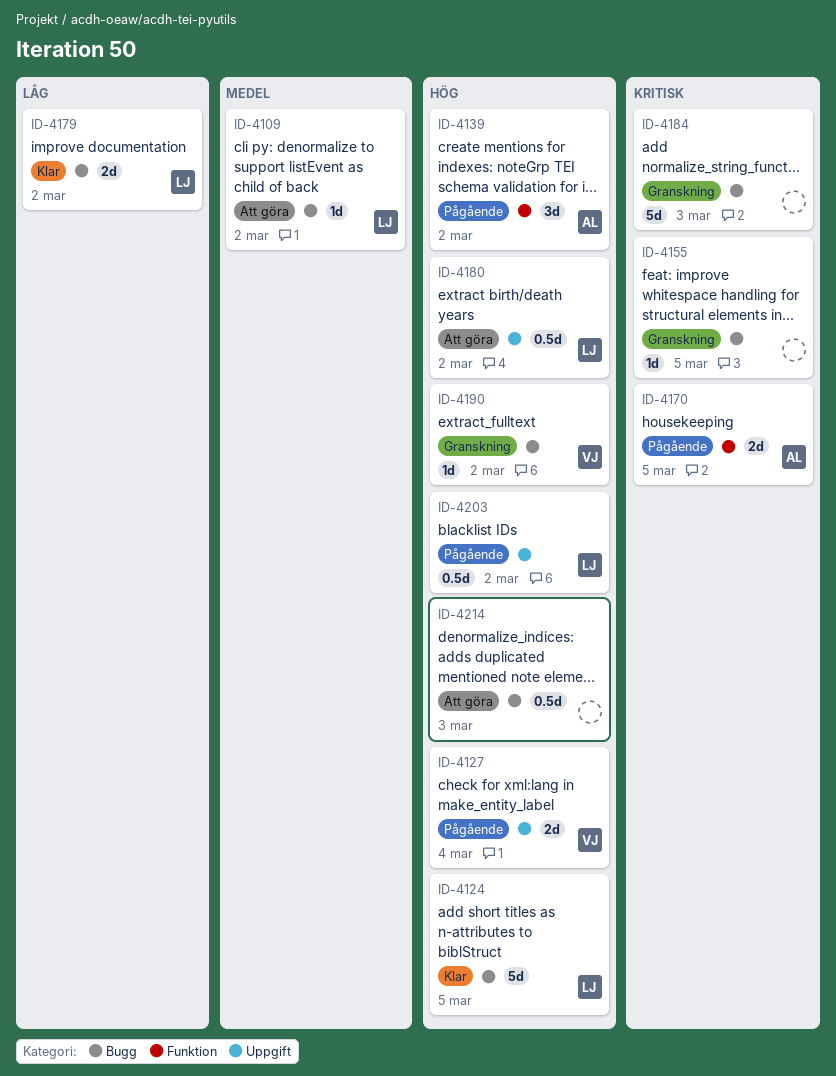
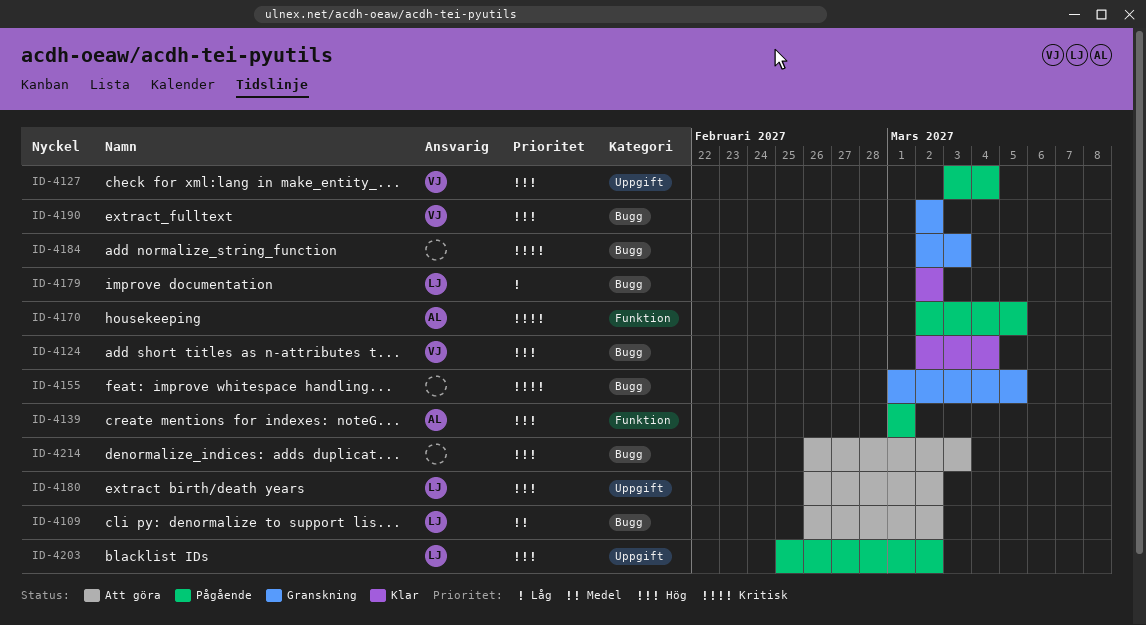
ID-4124, owner: LJ -> VJ
ID-4124, due: Mar 5 -> Mar 4
ID-4139, due: Mar 2 -> Mar 1

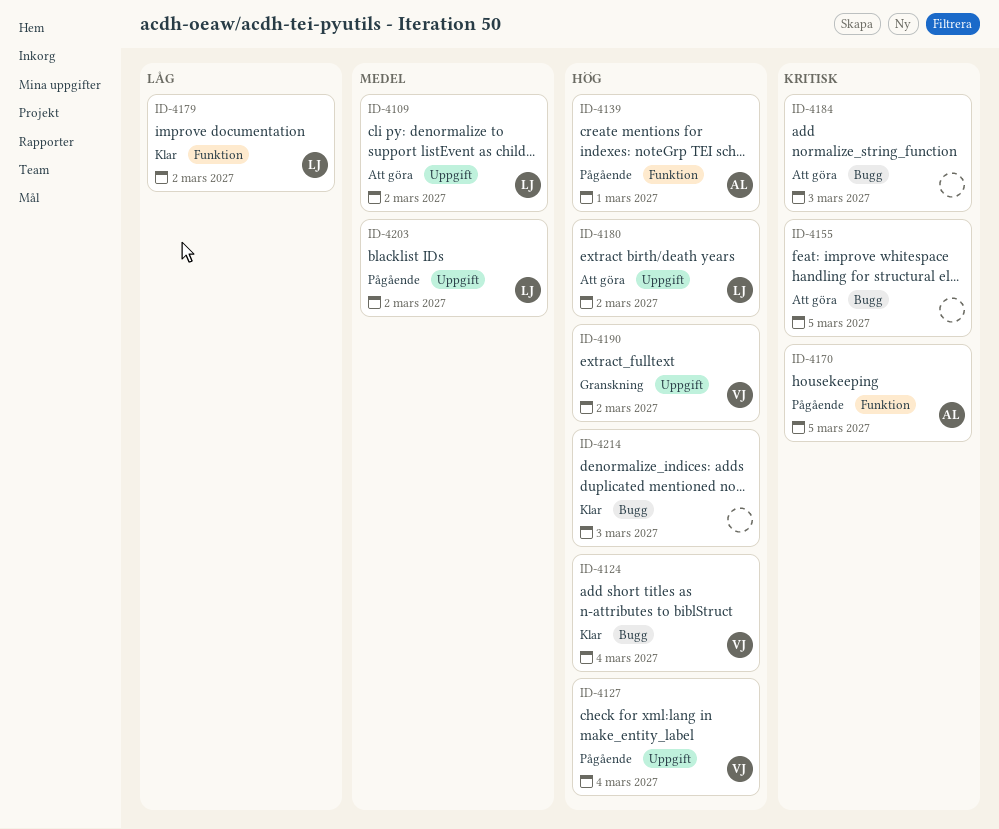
ID-4109, label: Bugg -> Uppgift
ID-4155, status: Granskning -> Att göra
ID-4179, label: Bugg -> Funktion
ID-4184, status: Granskning -> Att göra
ID-4190, label: Bugg -> Uppgift
ID-4203, priority: Hög -> Medel
ID-4214, status: Att göra -> Klar

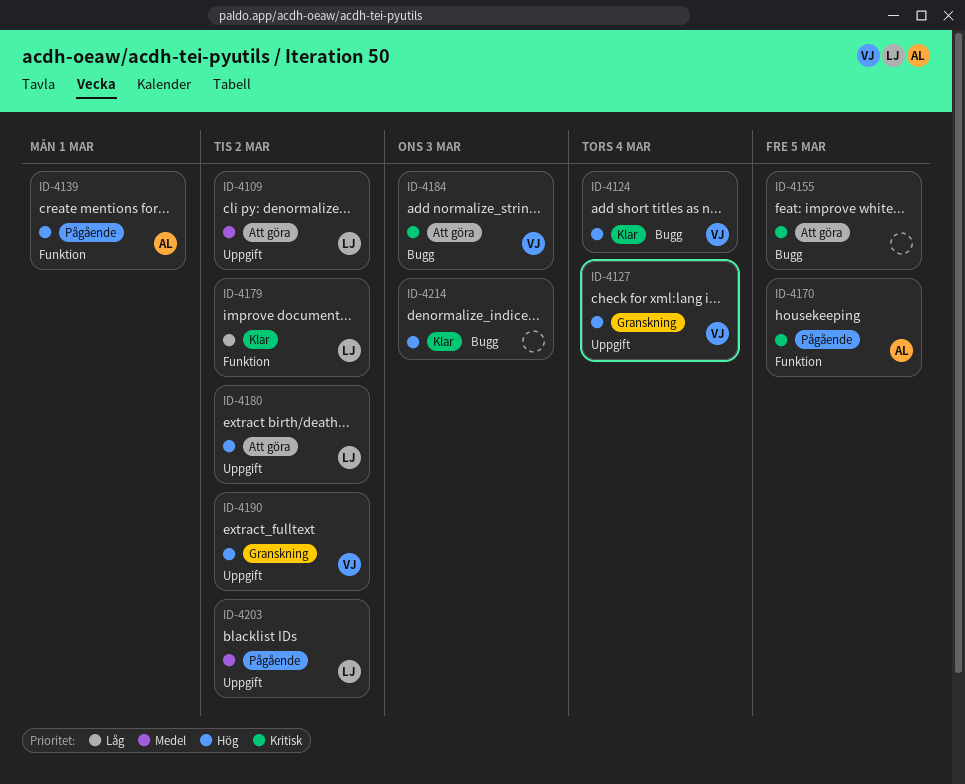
ID-4127, status: Pågående -> Granskning
ID-4184, owner: none -> VJ

